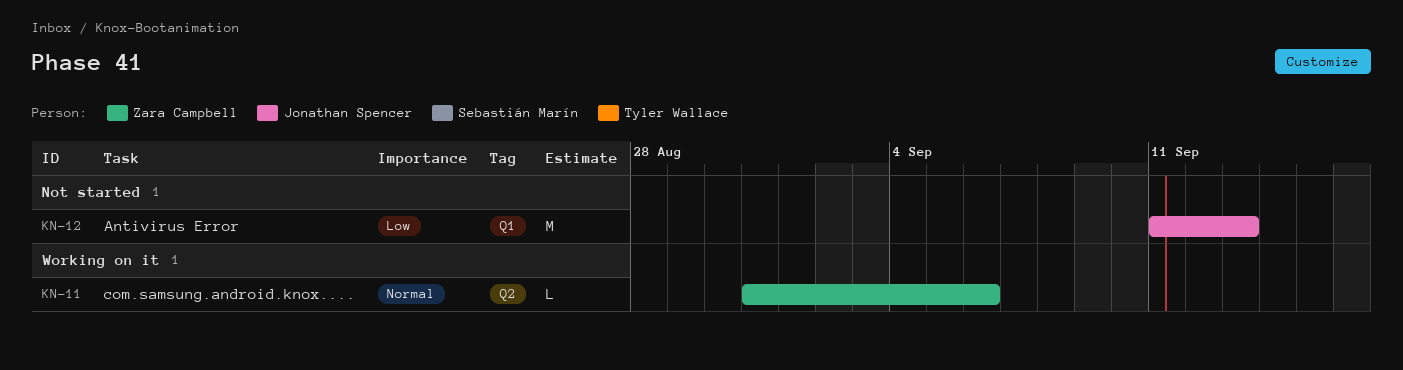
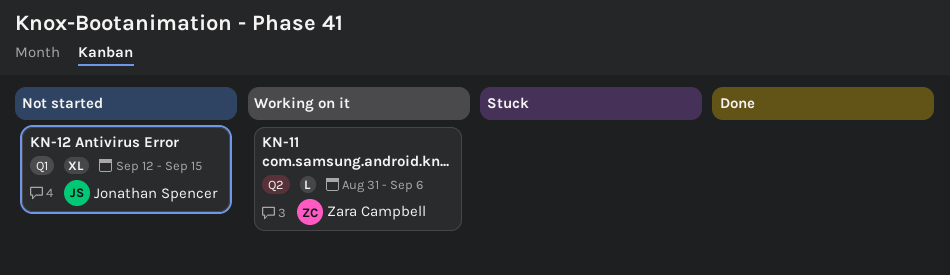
KN-12, estimate: M -> XL
KN-12, start: Sep 11 -> Sep 12
KN-12, due: Sep 13 -> Sep 15

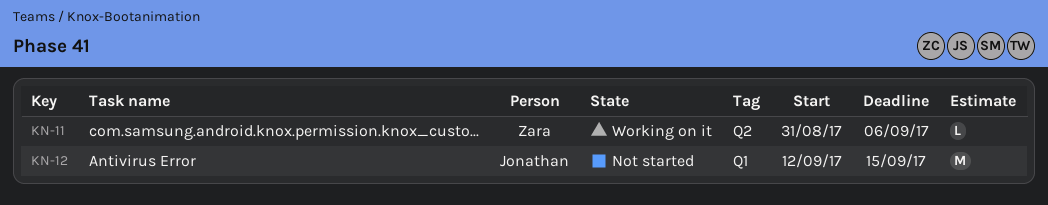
KN-12, estimate: XL -> M

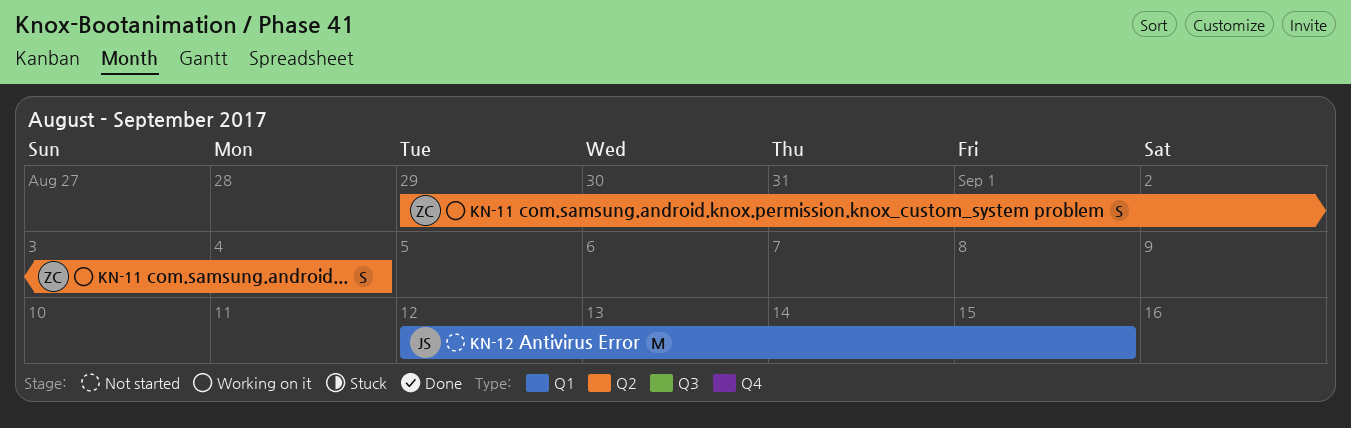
KN-11, estimate: L -> S
KN-11, start: Aug 31 -> Aug 29
KN-11, due: Sep 6 -> Sep 4

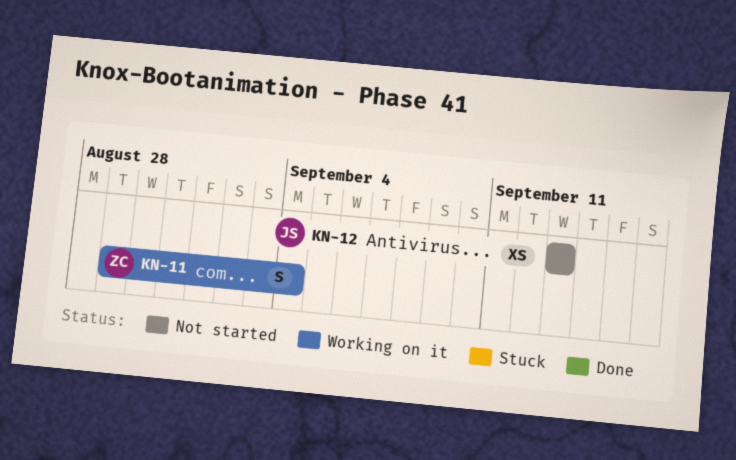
KN-12, estimate: M -> XS
KN-12, start: Sep 12 -> Sep 13
KN-12, due: Sep 15 -> Sep 13

